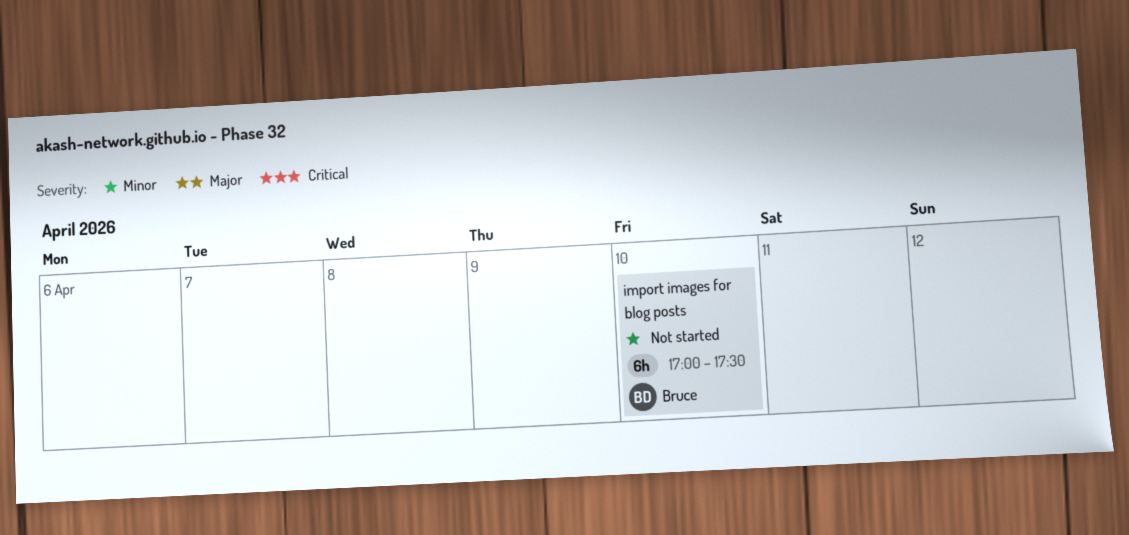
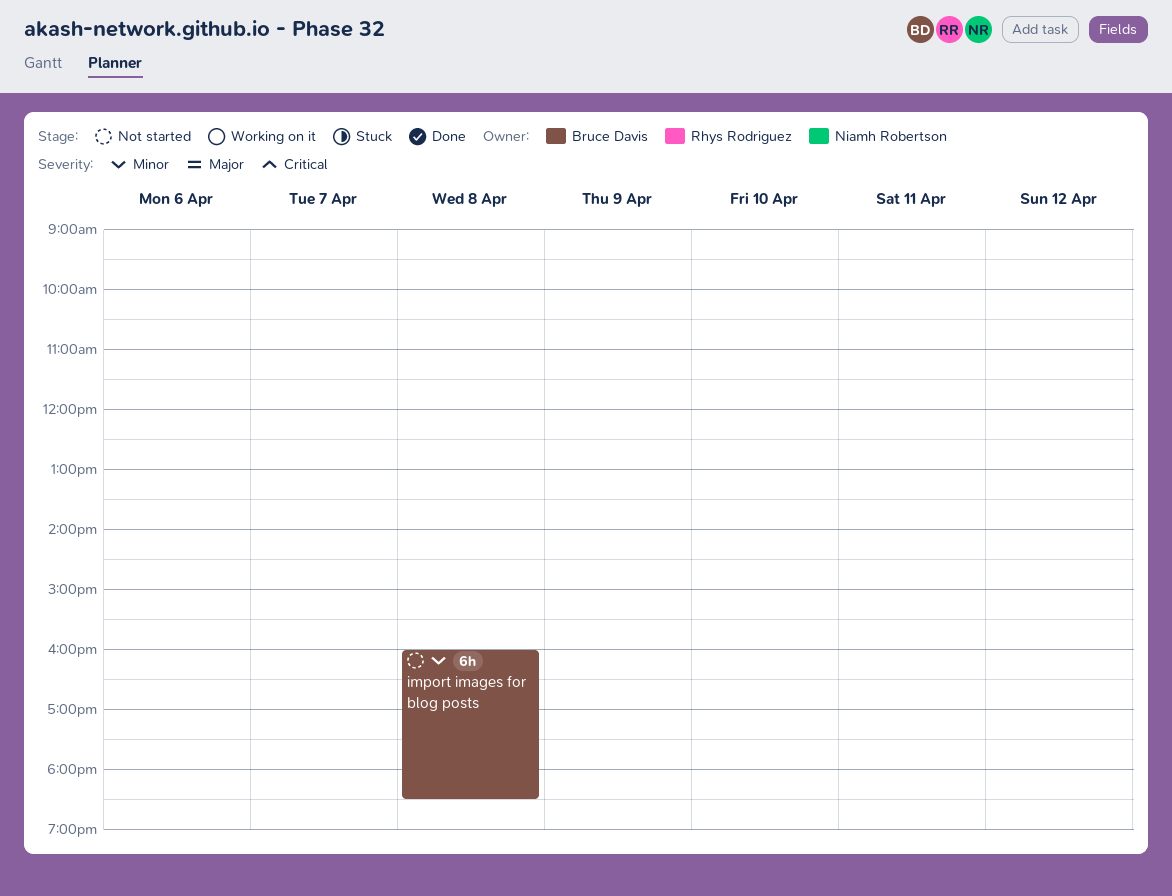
import images for blog posts, day: Apr 10 -> Apr 8
import images for blog posts, begins: 17:00 -> 16:00
import images for blog posts, ends: 17:30 -> 18:30

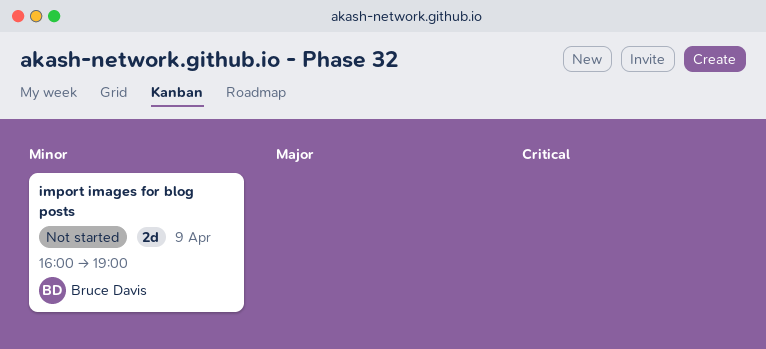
import images for blog posts, estimate: 6h -> 2d
import images for blog posts, day: Apr 8 -> Apr 9
import images for blog posts, ends: 18:30 -> 19:00

